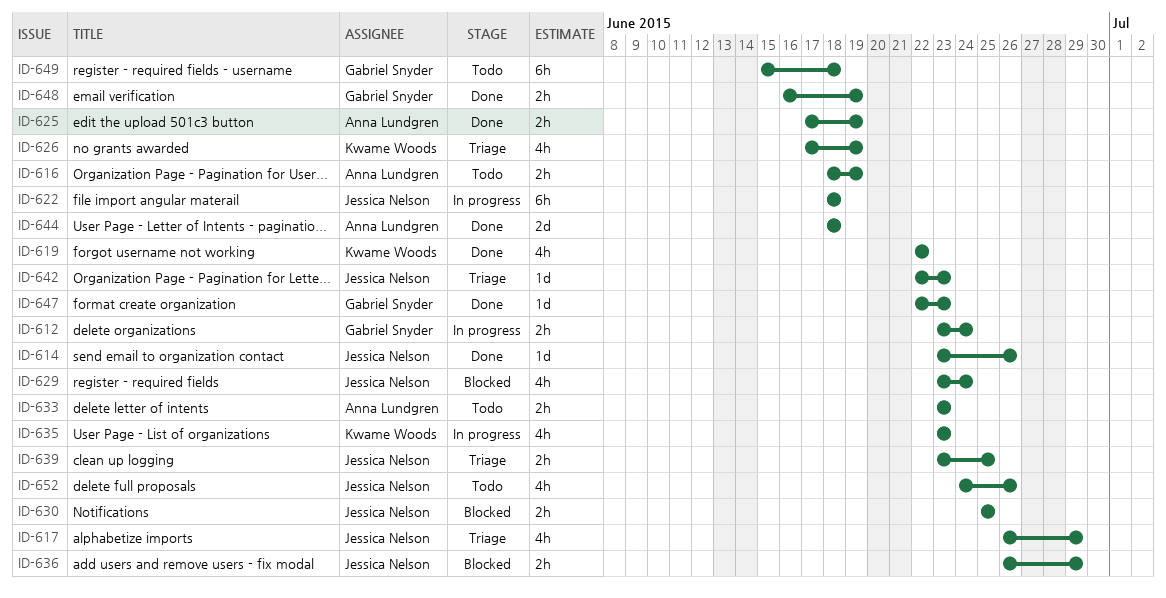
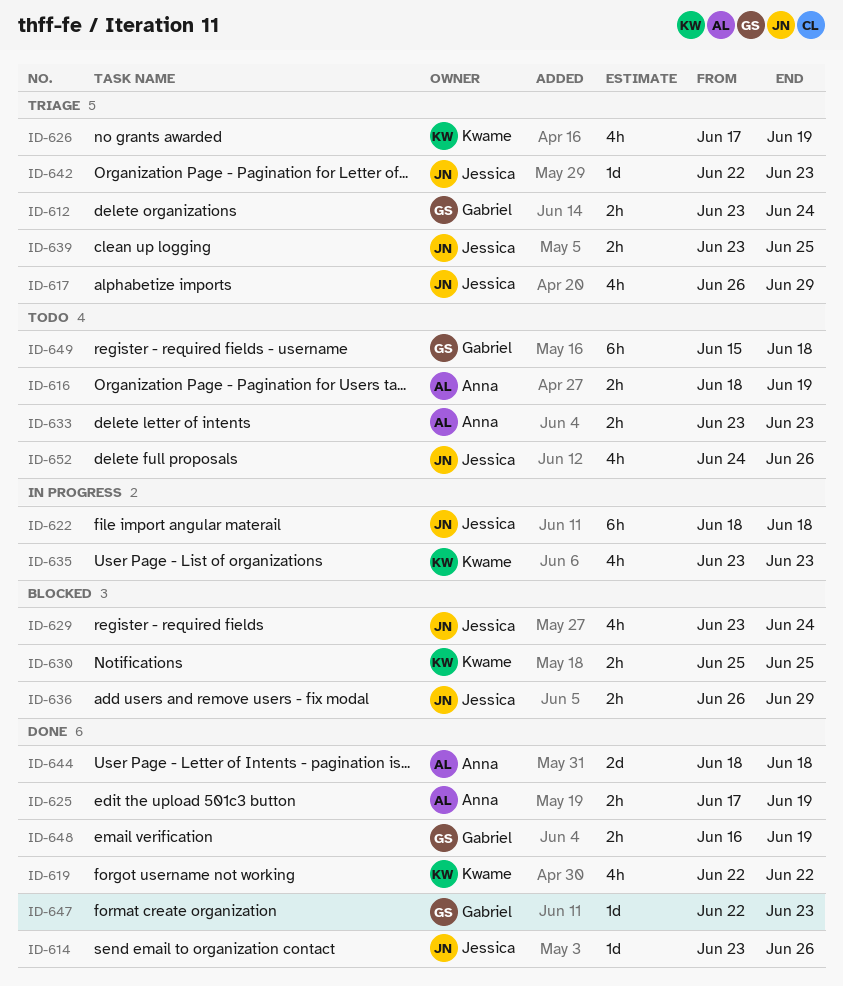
ID-612, status: In progress -> Triage
ID-630, owner: Jessica Nelson -> Kwame Woods

